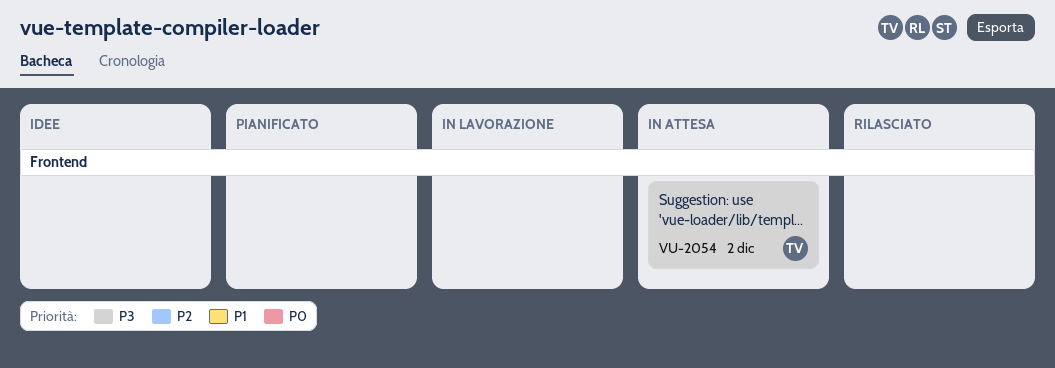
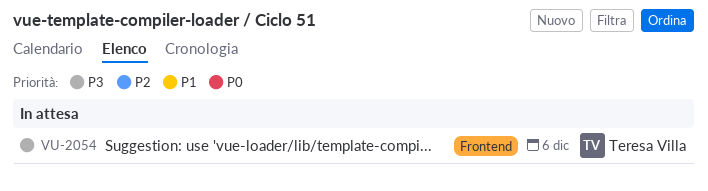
VU-2054, due: Dec 2 -> Dec 6

